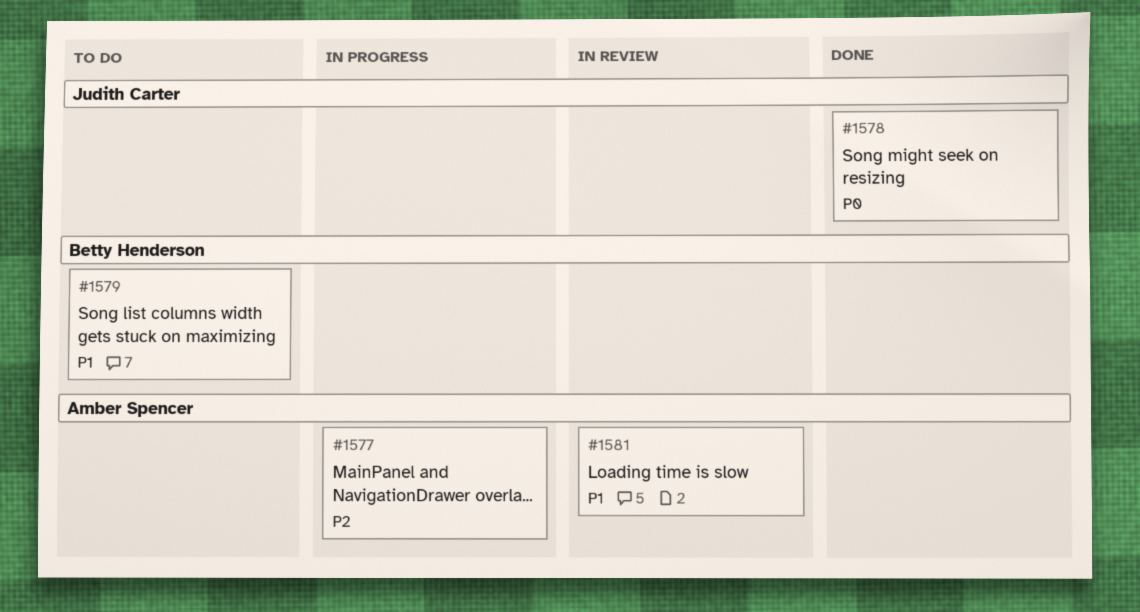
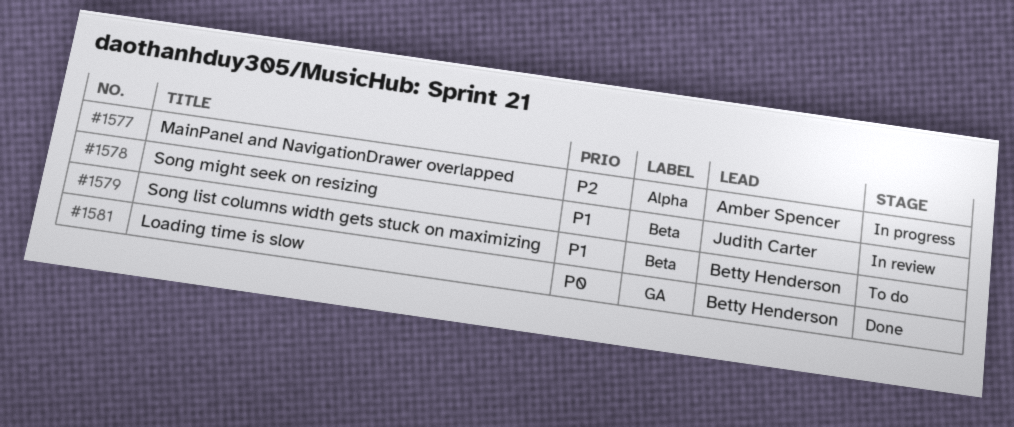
#1578, status: Done -> In review
#1578, priority: P0 -> P1
#1581, status: In review -> Done
#1581, owner: Amber Spencer -> Betty Henderson
#1581, priority: P1 -> P0

